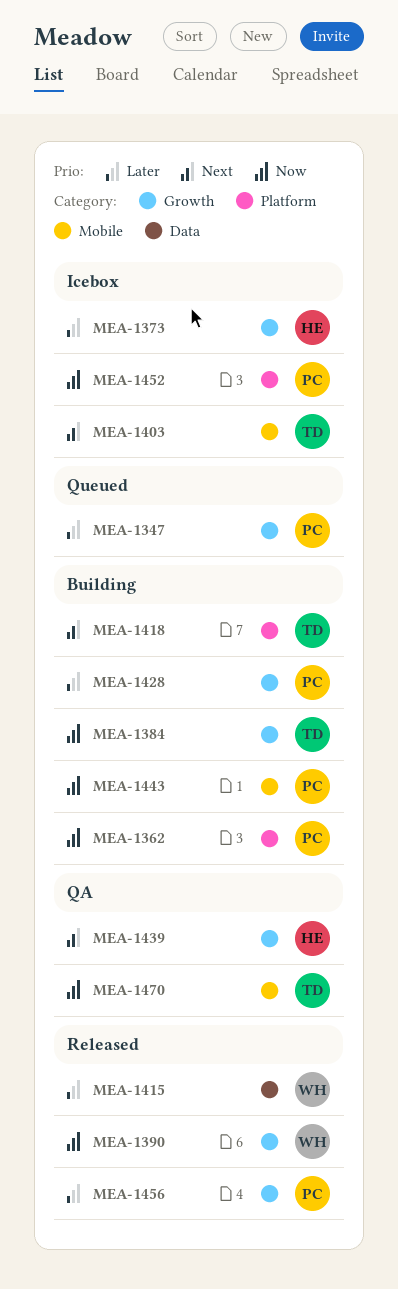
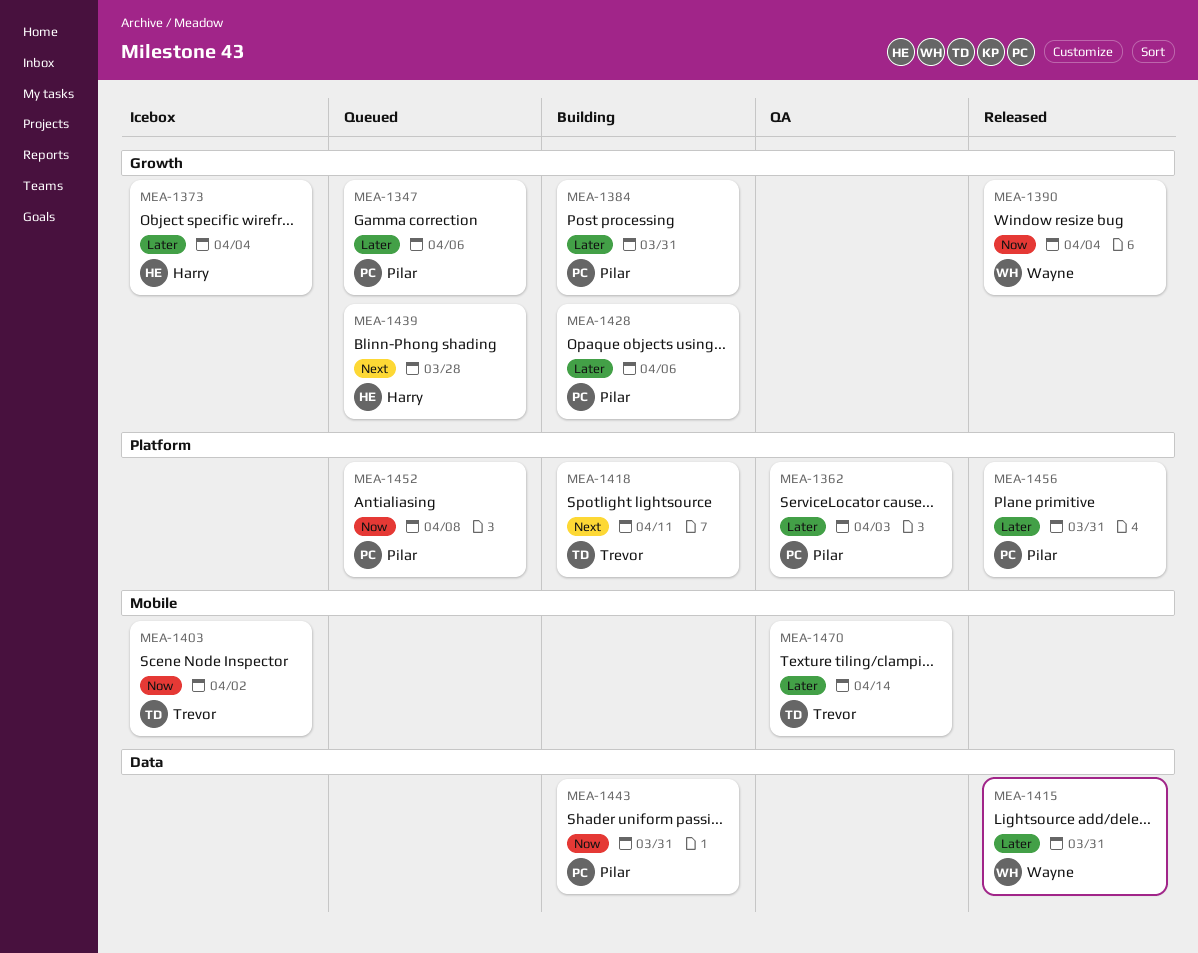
MEA-1362, status: Building -> QA
MEA-1362, priority: Now -> Later
MEA-1384, owner: Trevor -> Pilar
MEA-1384, priority: Now -> Later
MEA-1403, priority: Next -> Now
MEA-1439, status: QA -> Queued
MEA-1443, label: Mobile -> Data
MEA-1452, status: Icebox -> Queued
MEA-1456, label: Growth -> Platform
MEA-1470, priority: Now -> Later

